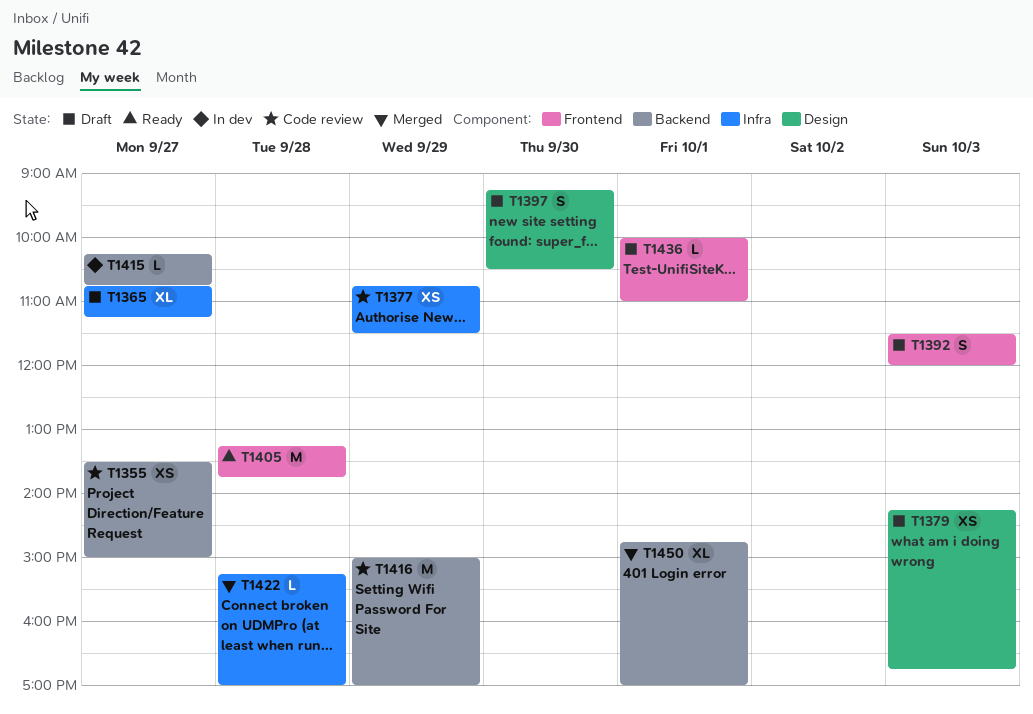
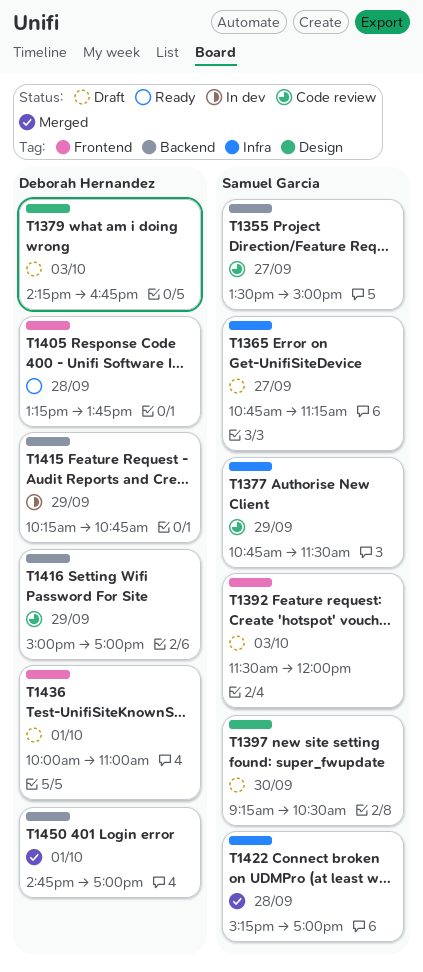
T1415, day: Sep 27 -> Sep 29

